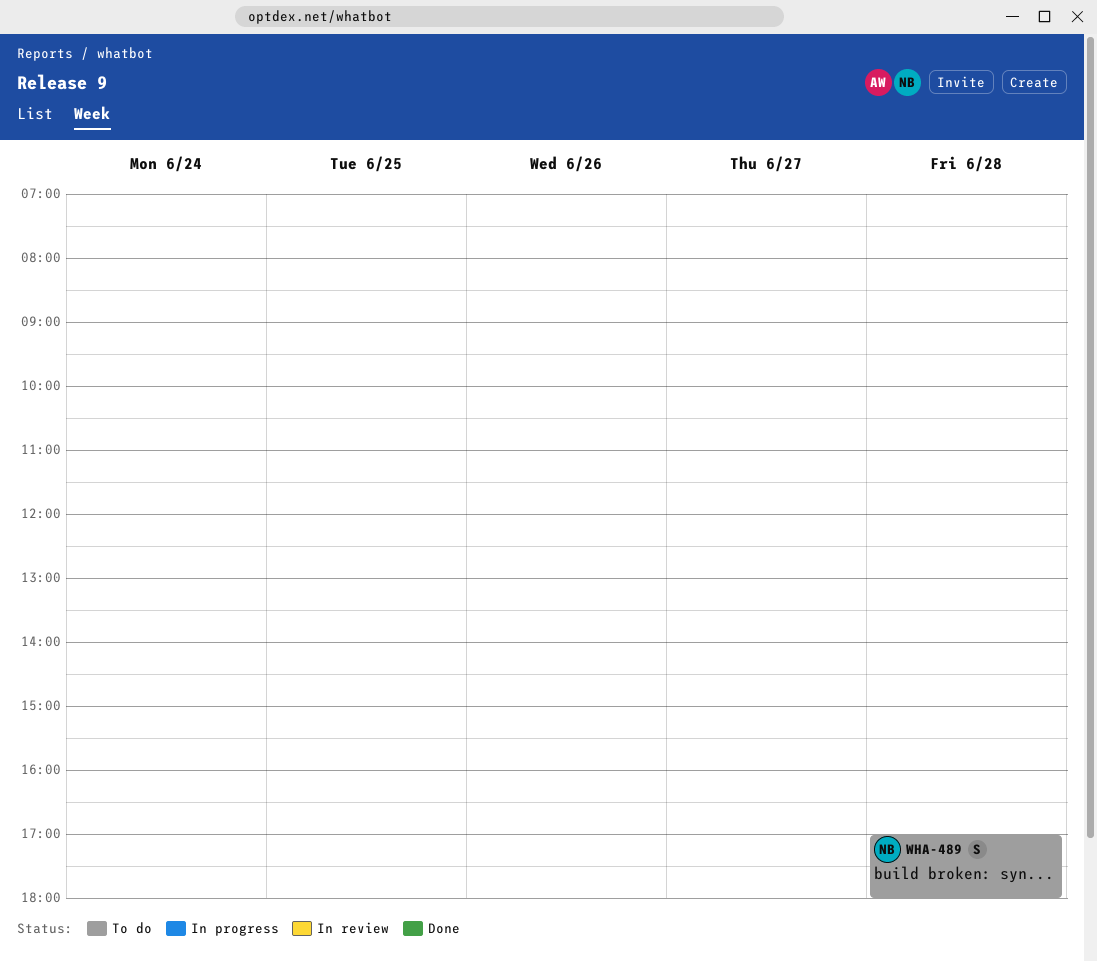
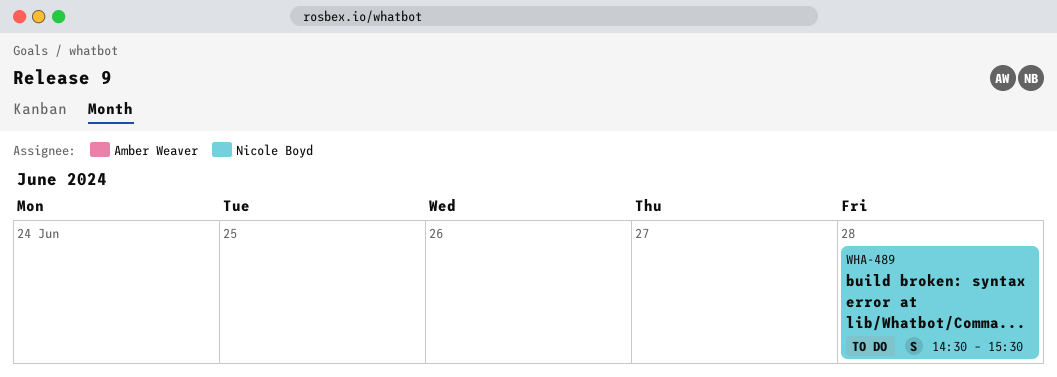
WHA-489, begins: 17:00 -> 14:30
WHA-489, ends: 18:00 -> 15:30

